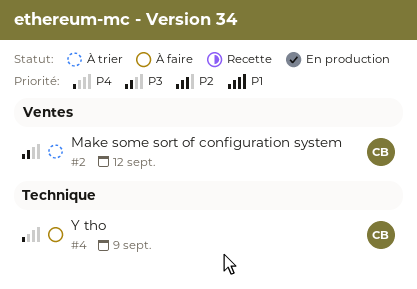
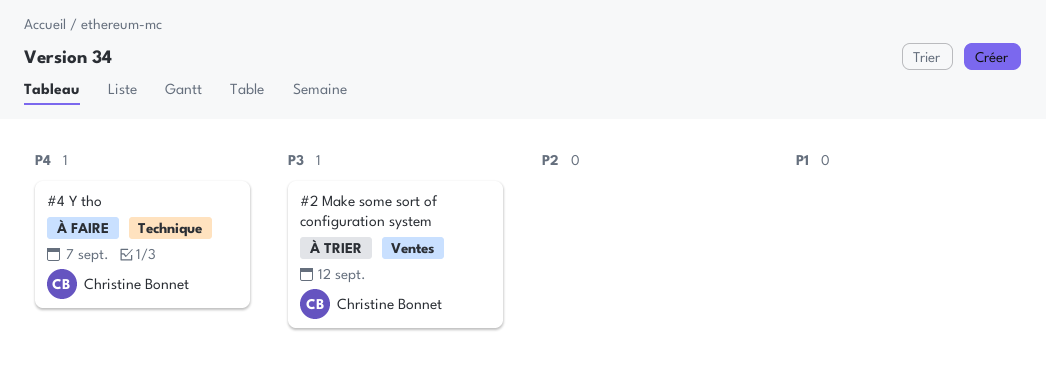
#4, due: Sep 9 -> Sep 7

